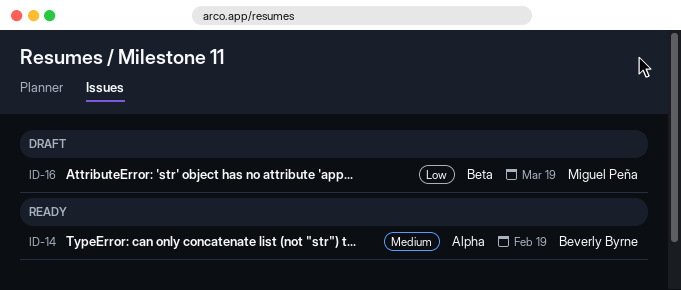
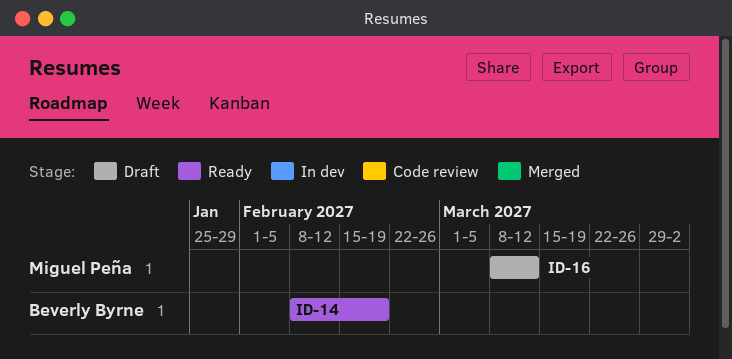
ID-16, due: Mar 19 -> Mar 12

